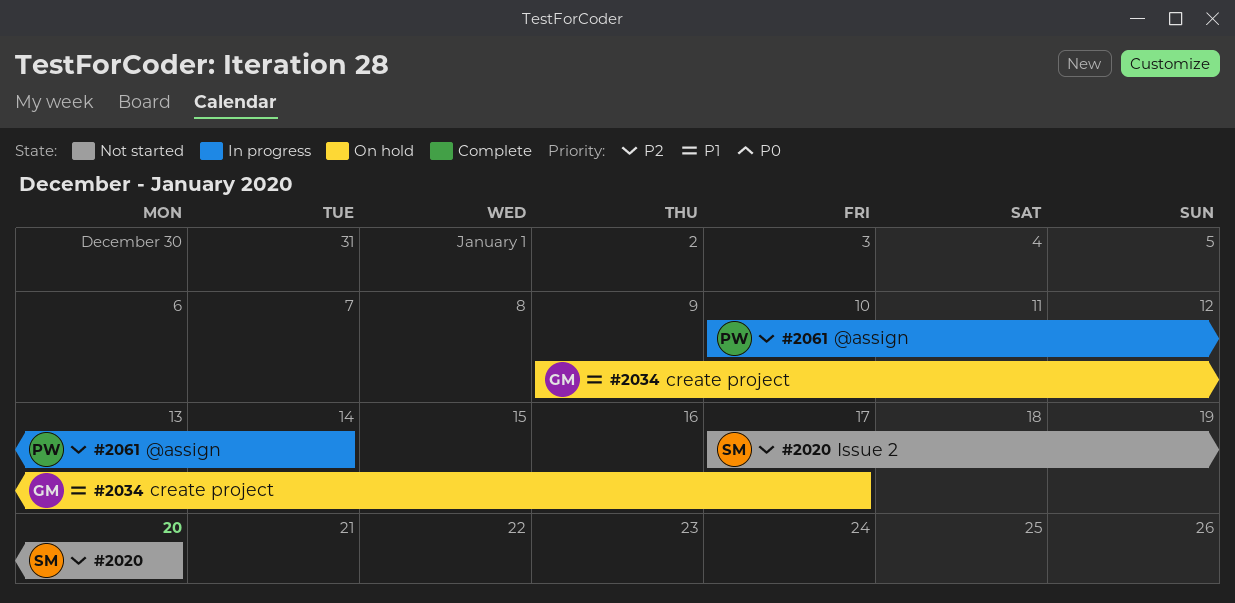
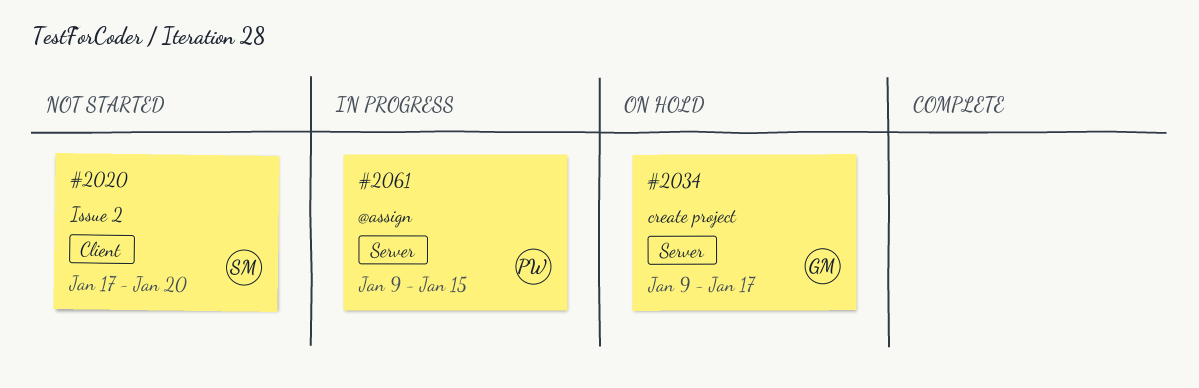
#2061, start: Jan 10 -> Jan 9
#2061, due: Jan 14 -> Jan 15

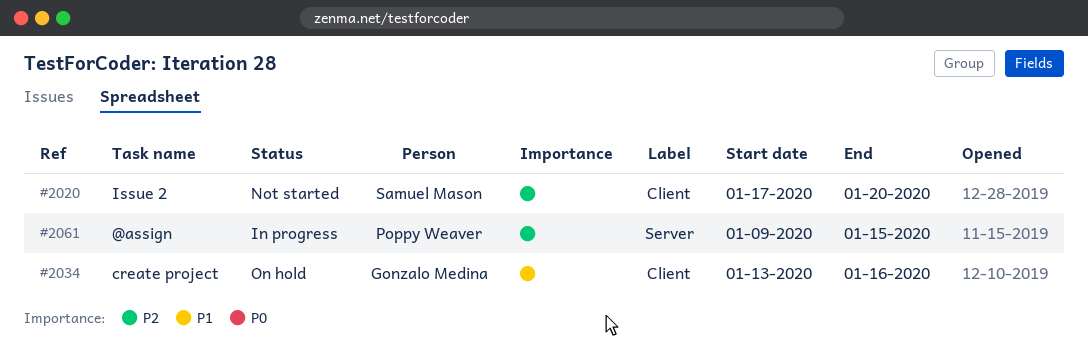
#2034, label: Server -> Client
#2034, start: Jan 9 -> Jan 13
#2034, due: Jan 17 -> Jan 16

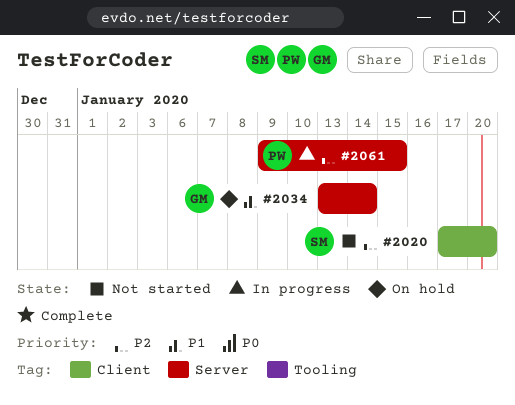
#2034, label: Client -> Server
#2034, due: Jan 16 -> Jan 14

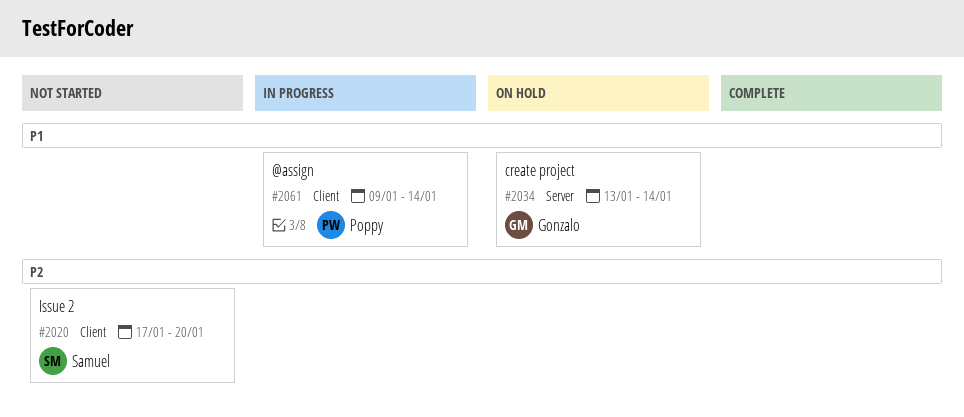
#2061, priority: P2 -> P1
#2061, label: Server -> Client
#2061, due: Jan 15 -> Jan 14

